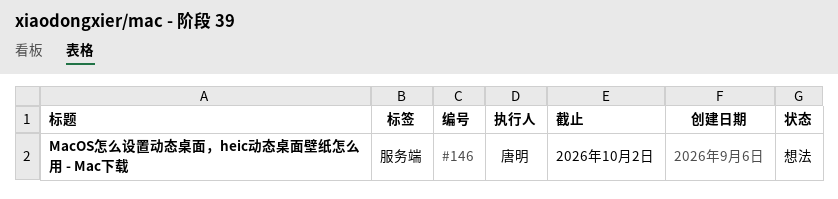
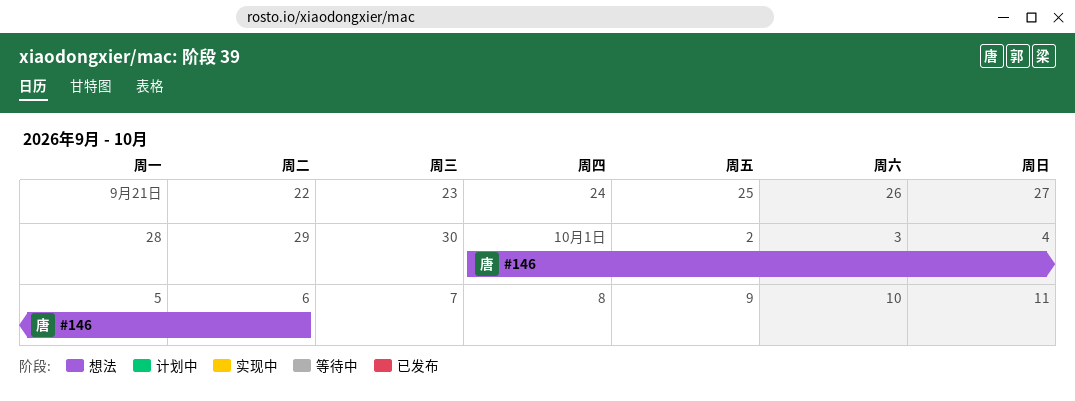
#146, due: Oct 2 -> Oct 6

